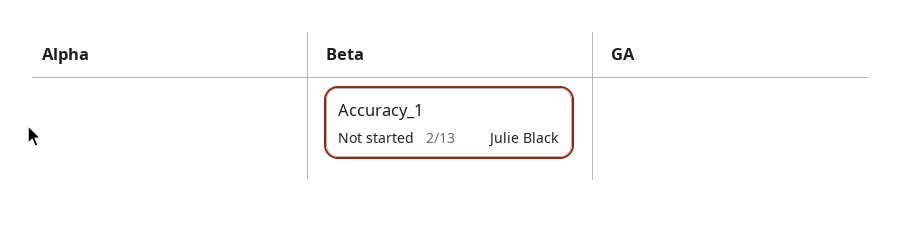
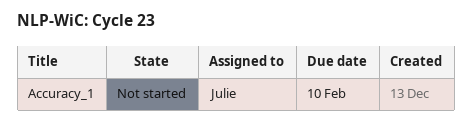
Accuracy_1, due: Feb 13 -> Feb 10

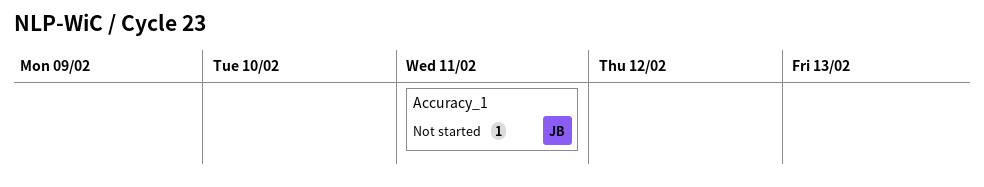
Accuracy_1, due: Feb 10 -> Feb 11

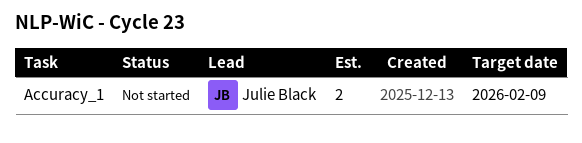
Accuracy_1, estimate: 1 -> 2
Accuracy_1, due: Feb 11 -> Feb 9

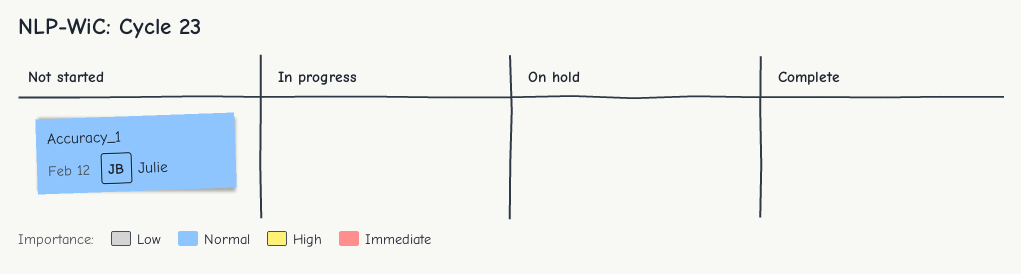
Accuracy_1, due: Feb 9 -> Feb 12

